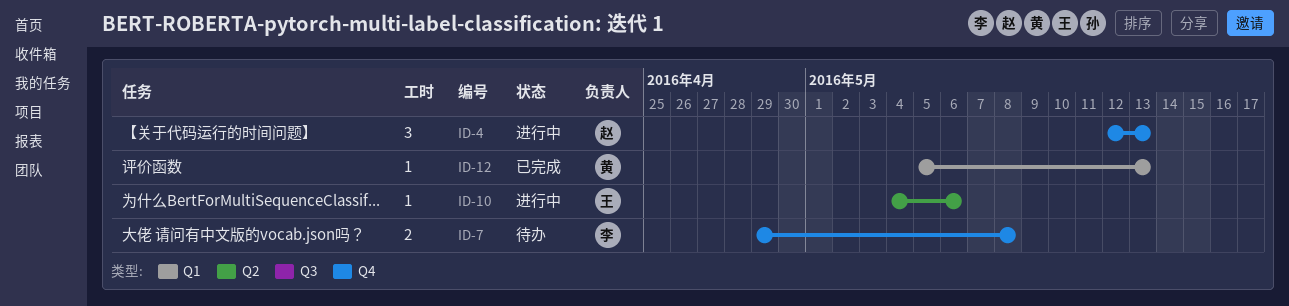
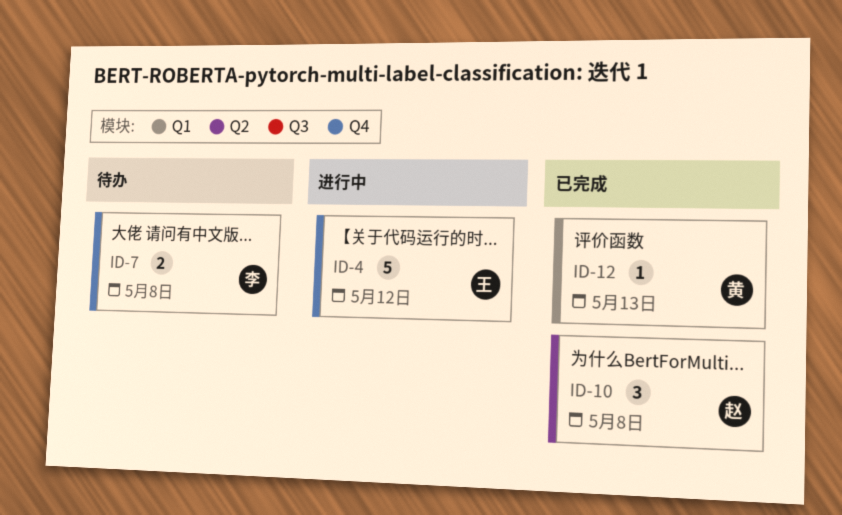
ID-4, owner: 赵 -> 王
ID-4, estimate: 3 -> 5
ID-4, due: May 13 -> May 12
ID-10, status: 进行中 -> 已完成
ID-10, owner: 王 -> 赵
ID-10, estimate: 1 -> 3
ID-10, due: May 6 -> May 8

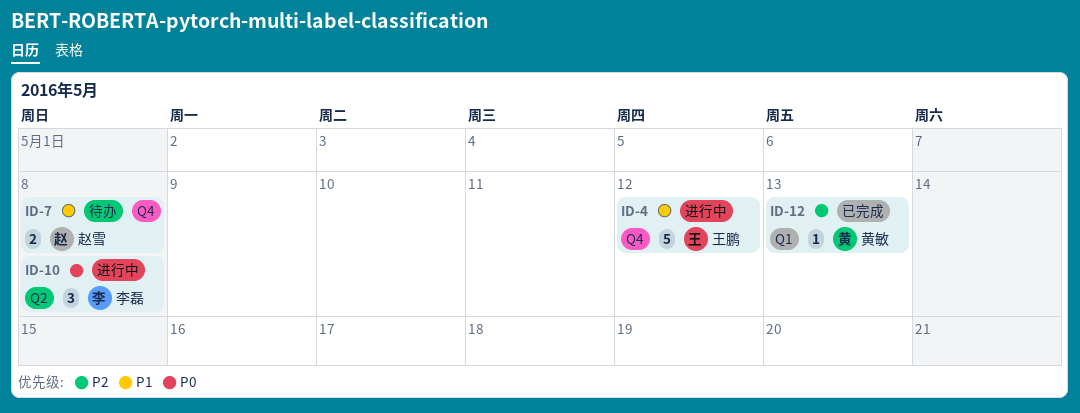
ID-7, owner: 李磊 -> 赵雪
ID-10, status: 已完成 -> 进行中
ID-10, owner: 赵雪 -> 李磊

